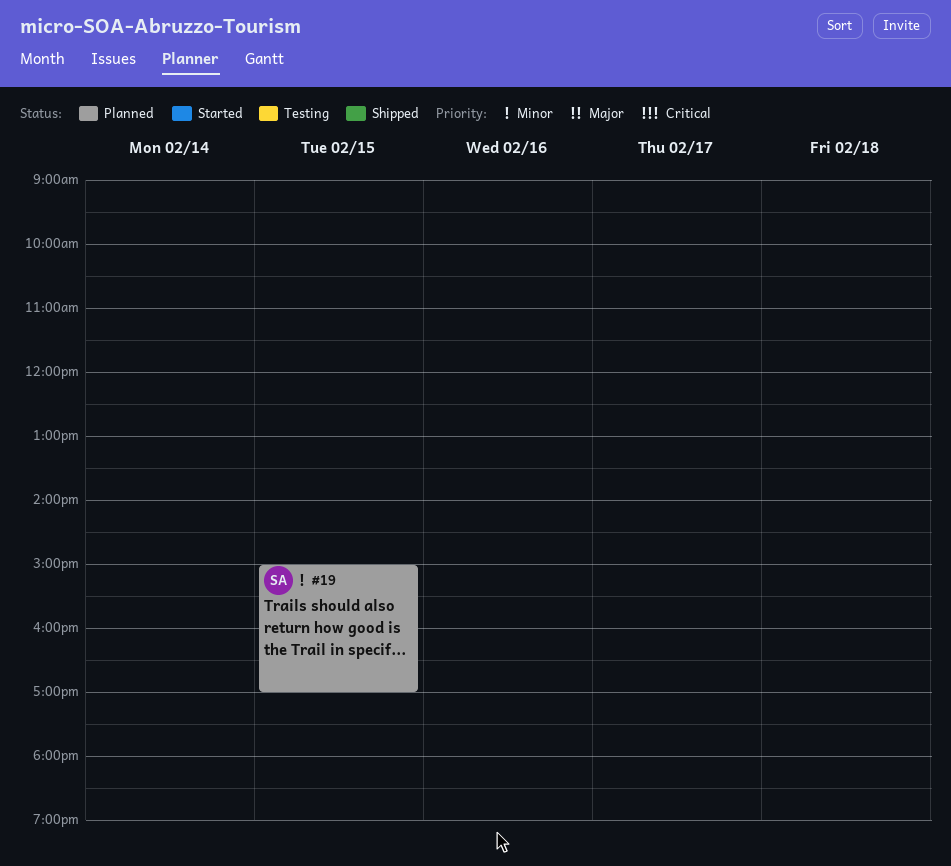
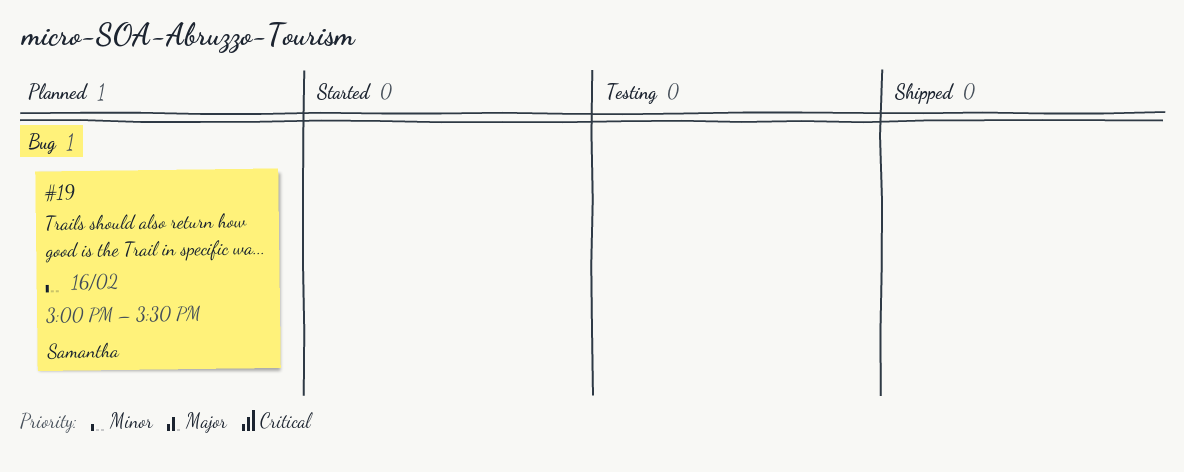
#19, day: Feb 15 -> Feb 16
#19, ends: 17:00 -> 15:30

